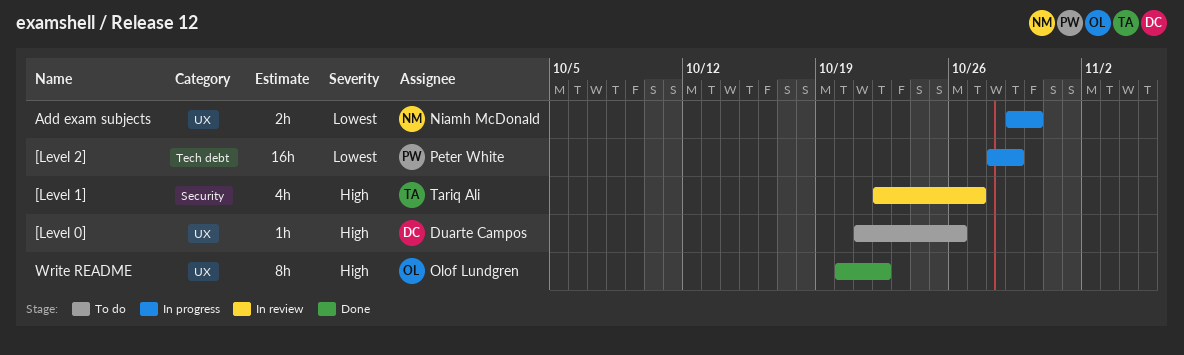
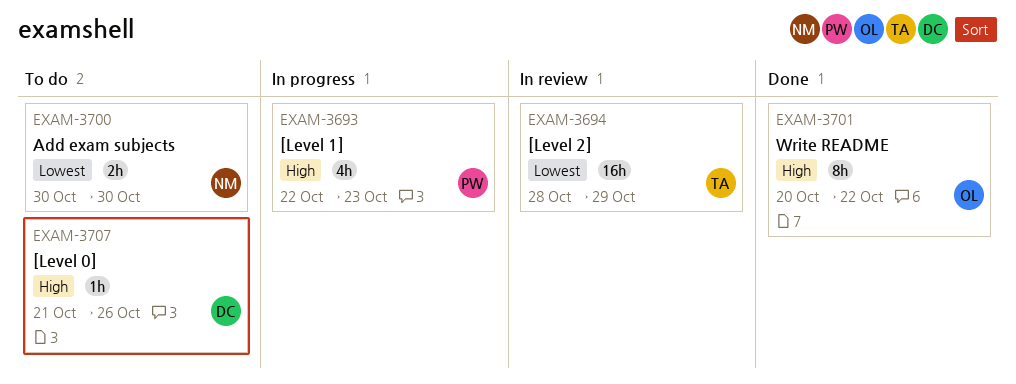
[Level 1], status: In review -> In progress
[Level 1], owner: Tariq Ali -> Peter White
[Level 1], due: Oct 27 -> Oct 23
[Level 2], status: In progress -> In review
[Level 2], owner: Peter White -> Tariq Ali
Add exam subjects, status: In progress -> To do
Add exam subjects, start: Oct 29 -> Oct 30

